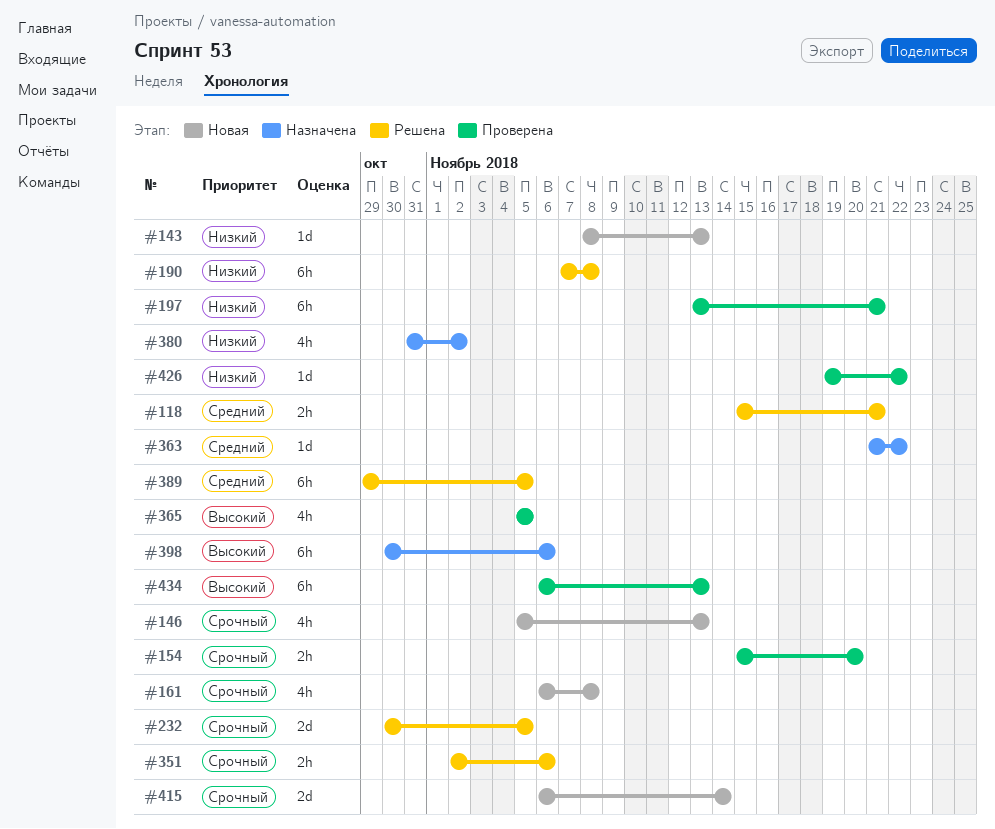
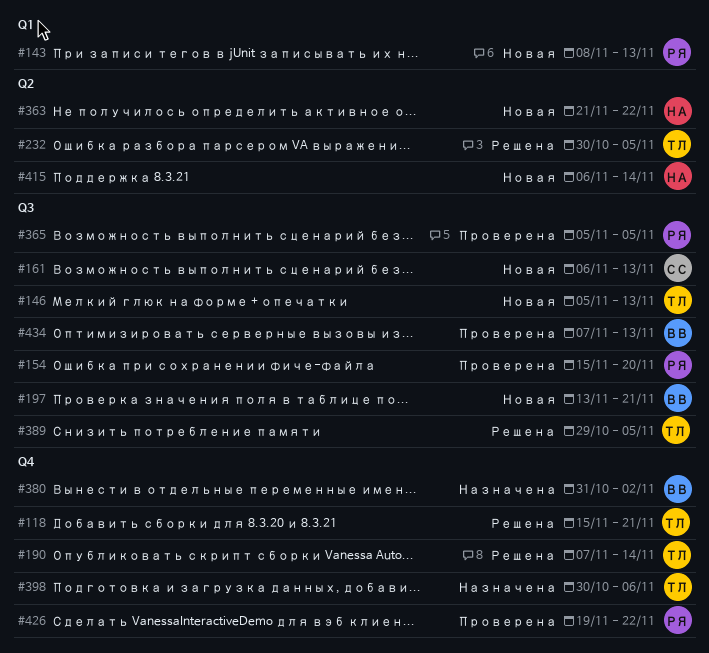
#161, due: Nov 8 -> Nov 13
#190, due: Nov 8 -> Nov 14
#197, status: Проверена -> Новая
#351: present -> none
#363, status: Назначена -> Новая
#434, start: Nov 6 -> Nov 7

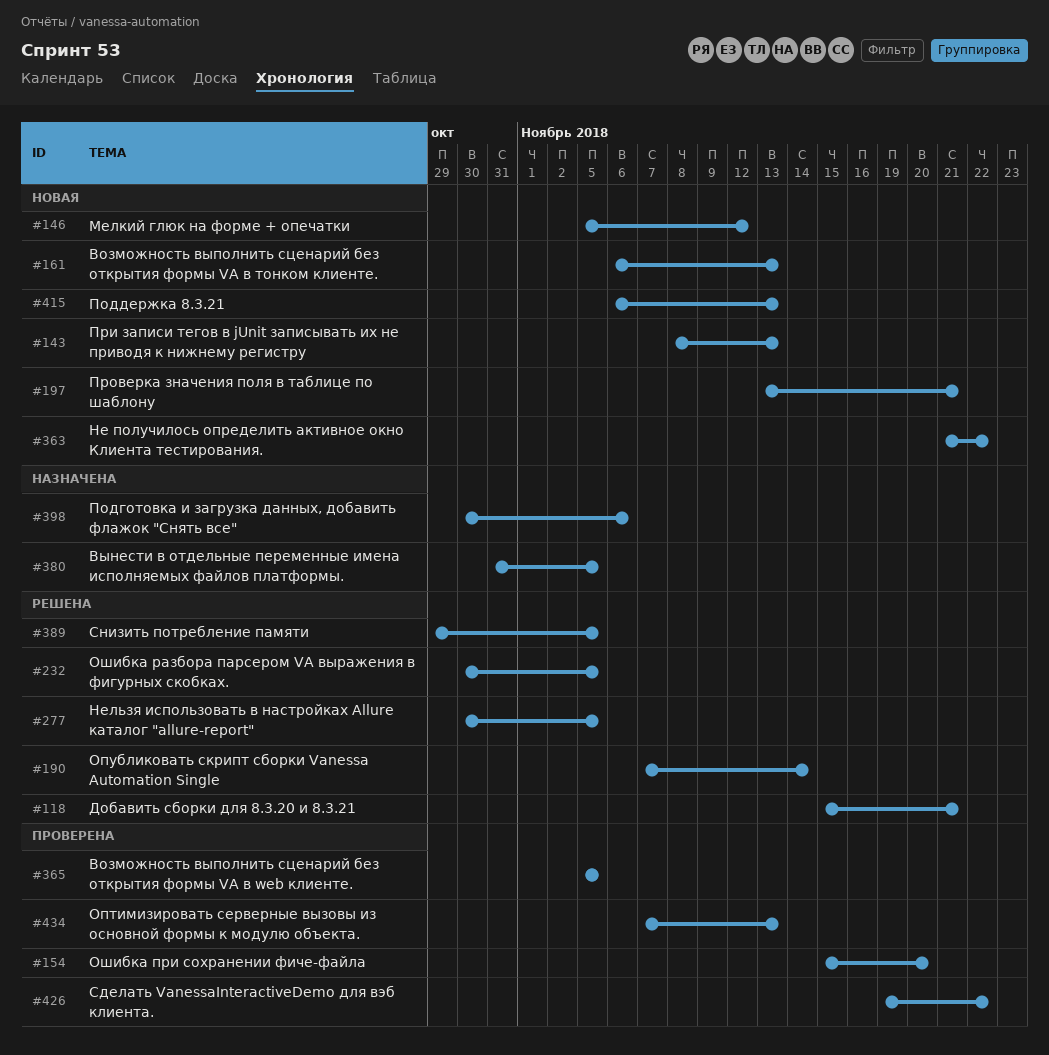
#146, due: Nov 13 -> Nov 12
#277: none -> present
#380, due: Nov 2 -> Nov 5
#415, due: Nov 14 -> Nov 13

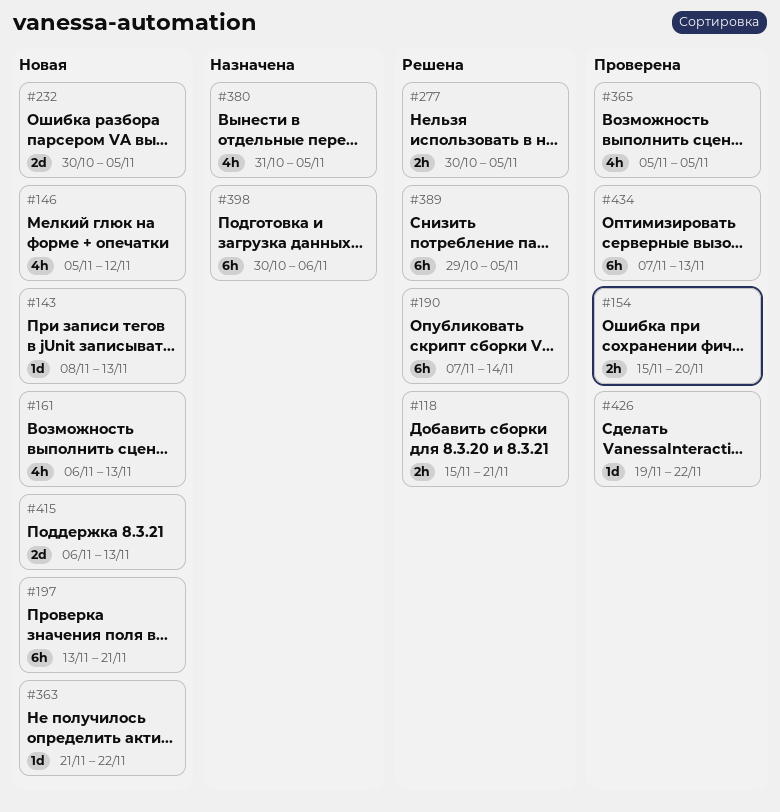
#232, status: Решена -> Новая

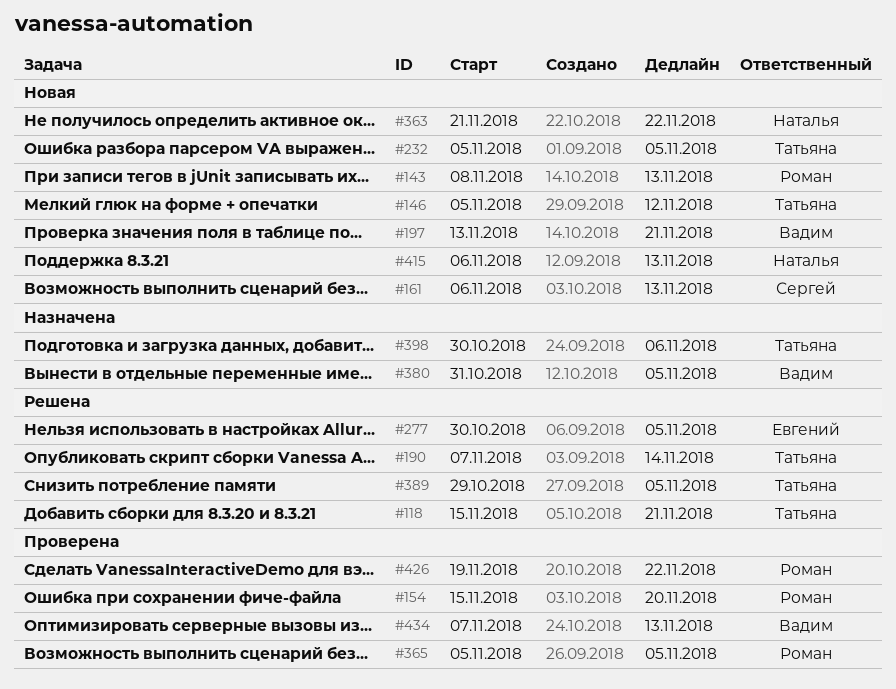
#232, start: Oct 30 -> Nov 5

